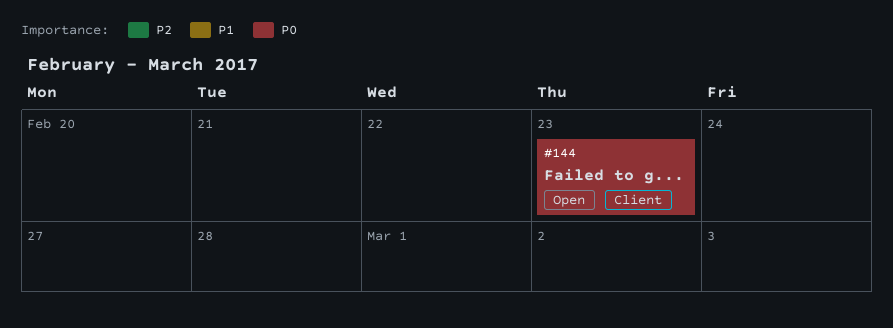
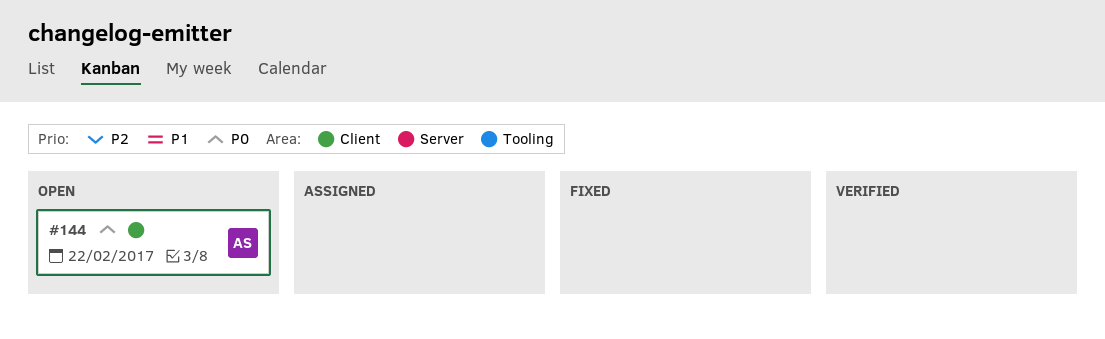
#144, due: Feb 23 -> Feb 22

